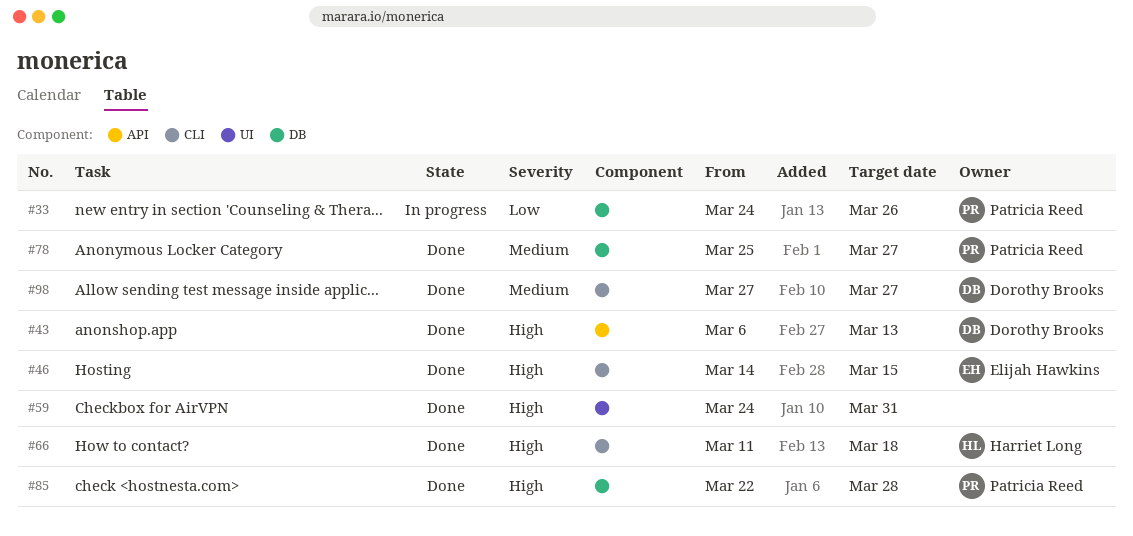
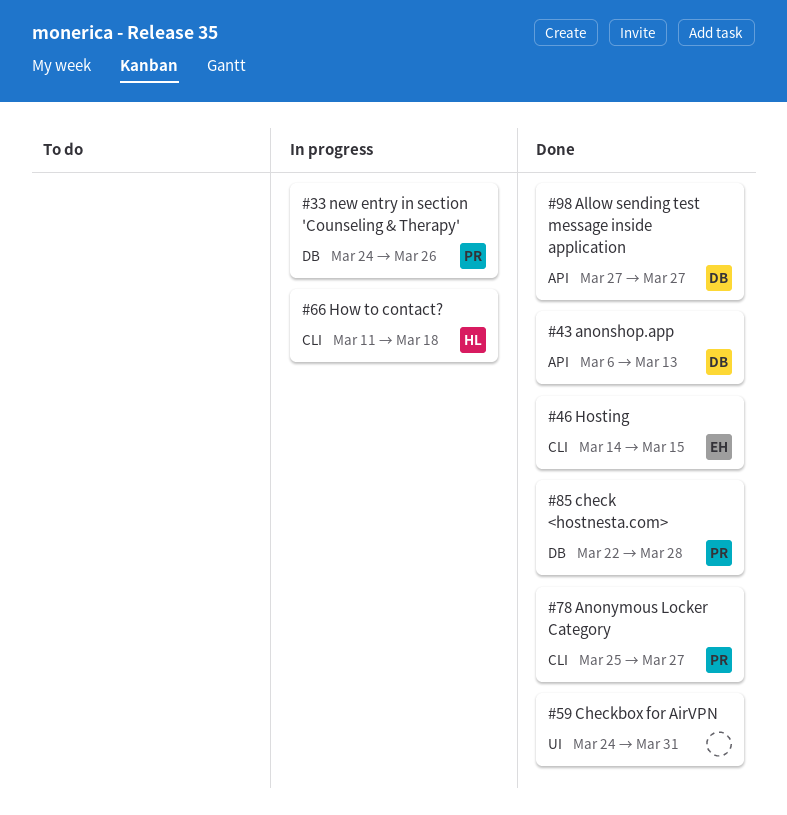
#66, status: Done -> In progress
#78, label: DB -> CLI
#98, label: CLI -> API

